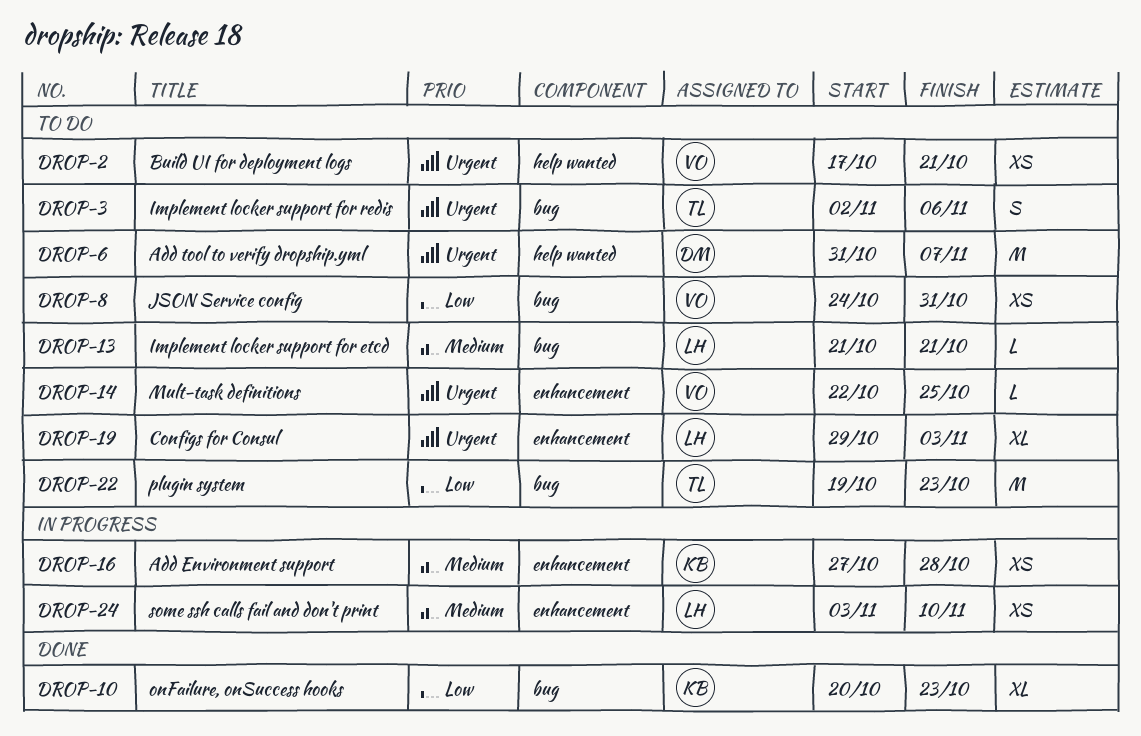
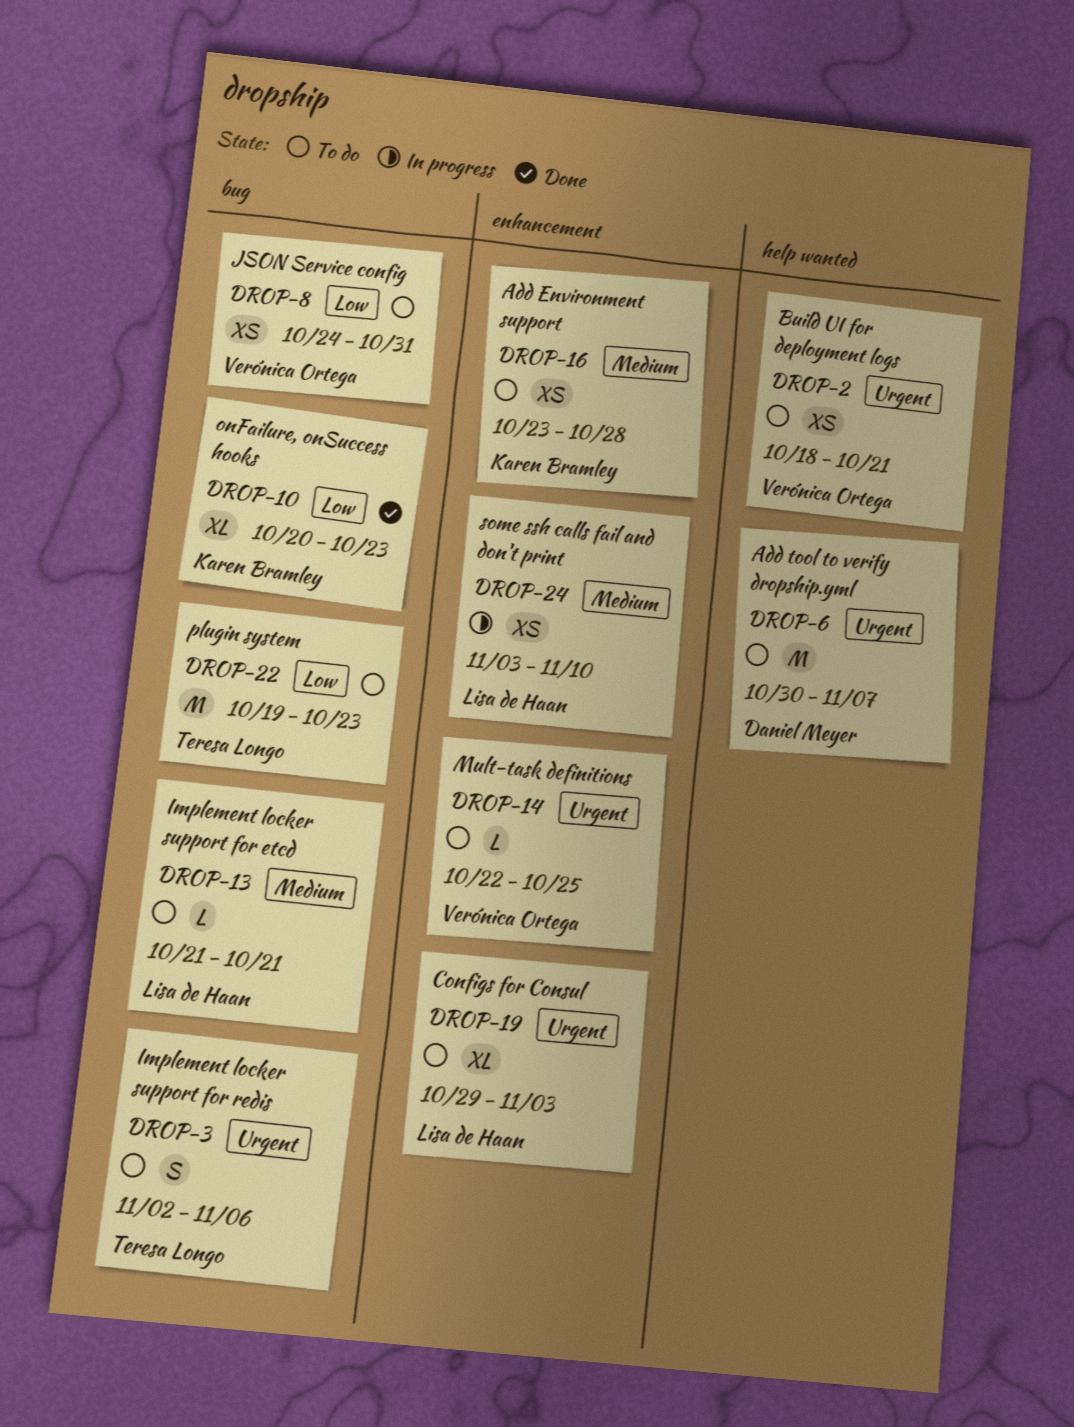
DROP-2, start: Oct 17 -> Oct 18
DROP-6, start: Oct 31 -> Oct 30
DROP-16, status: In progress -> To do
DROP-16, start: Oct 27 -> Oct 23

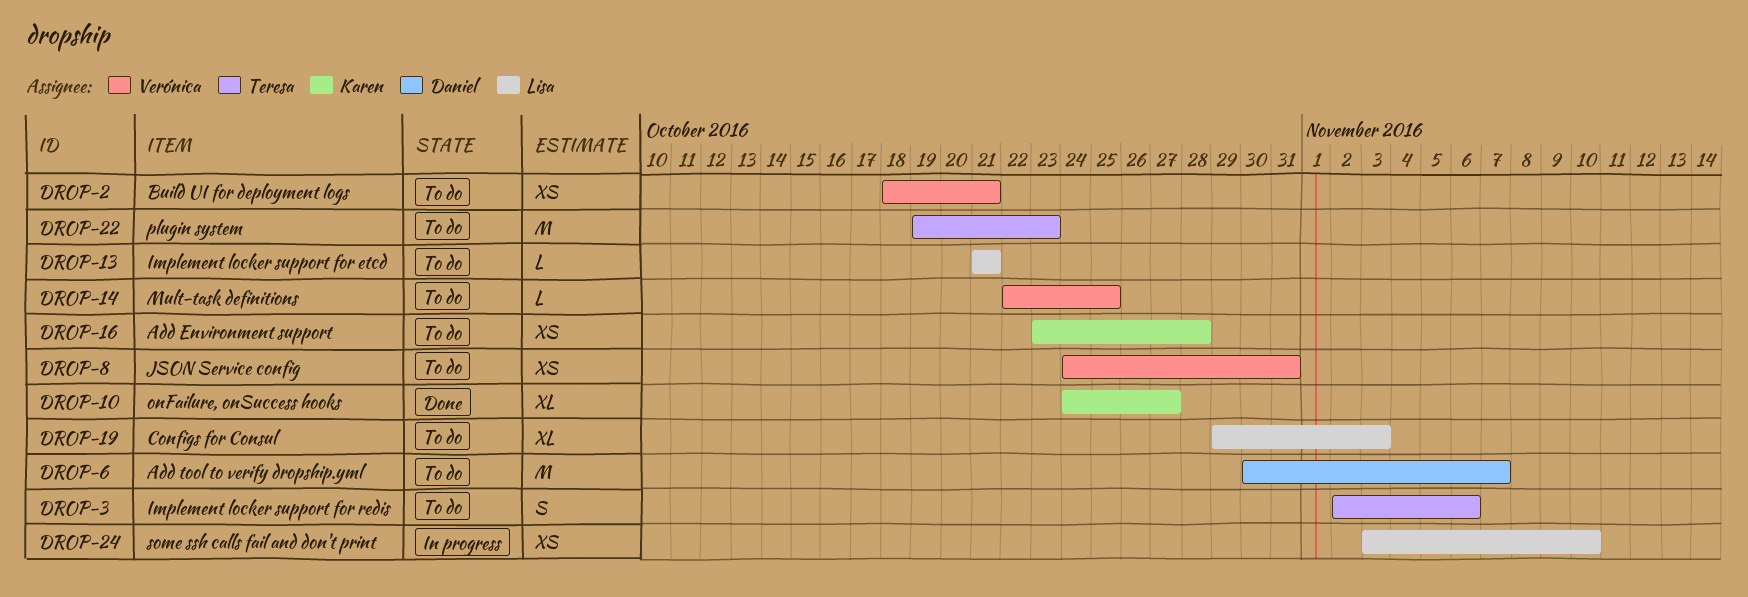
DROP-10, start: Oct 20 -> Oct 24
DROP-10, due: Oct 23 -> Oct 27

